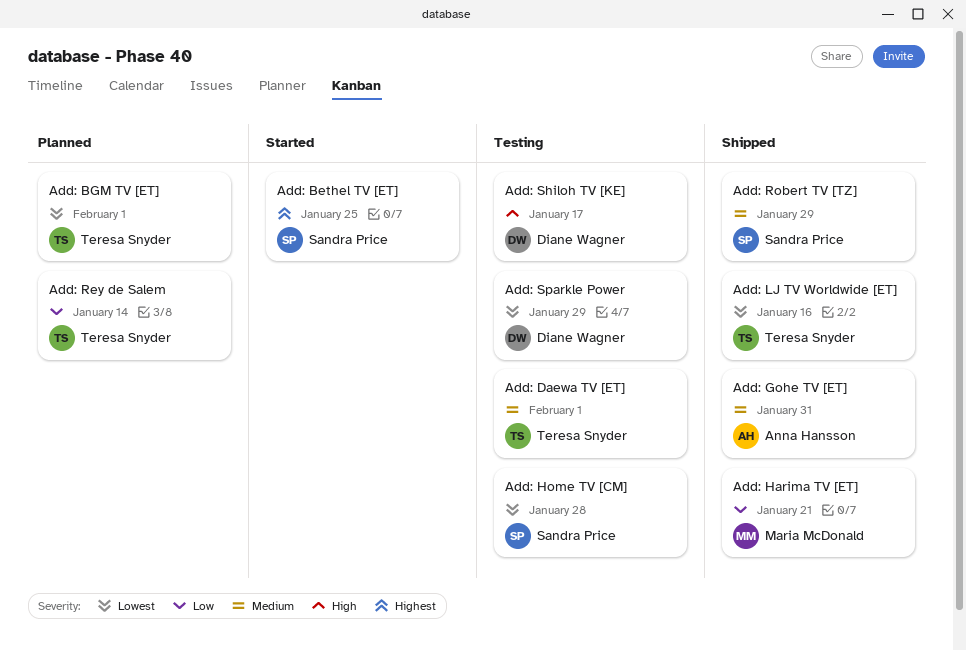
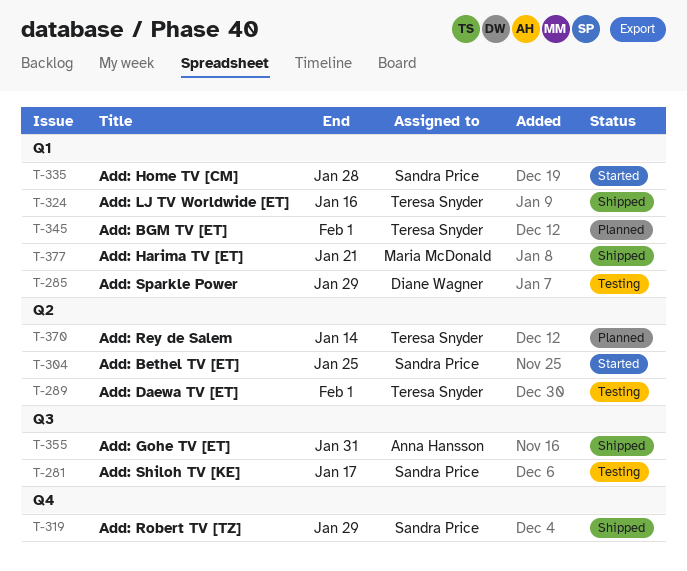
Add: Home TV [CM], status: Testing -> Started
Add: Shiloh TV [KE], owner: Diane Wagner -> Sandra Price

